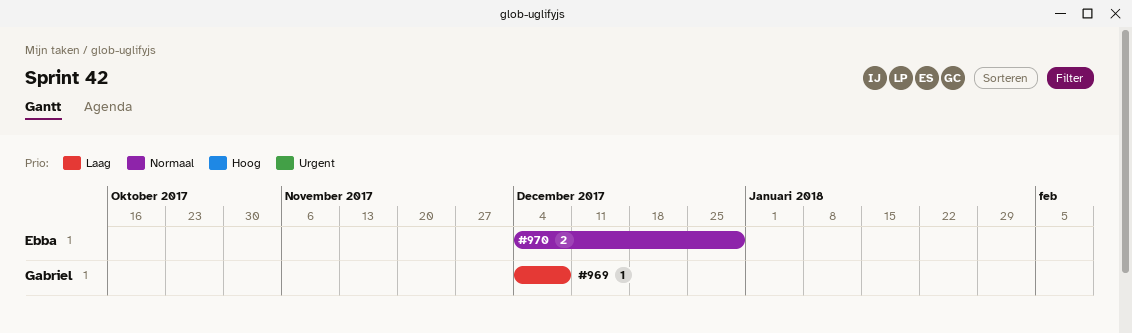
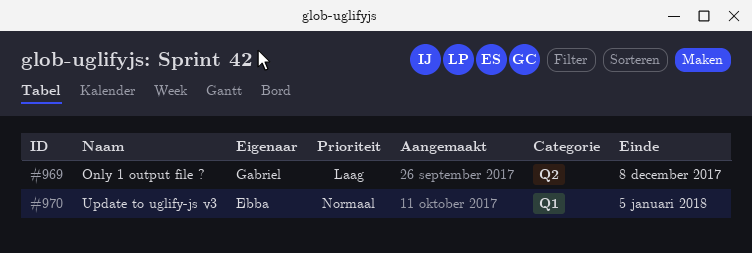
#970, due: Dec 29 -> Jan 5

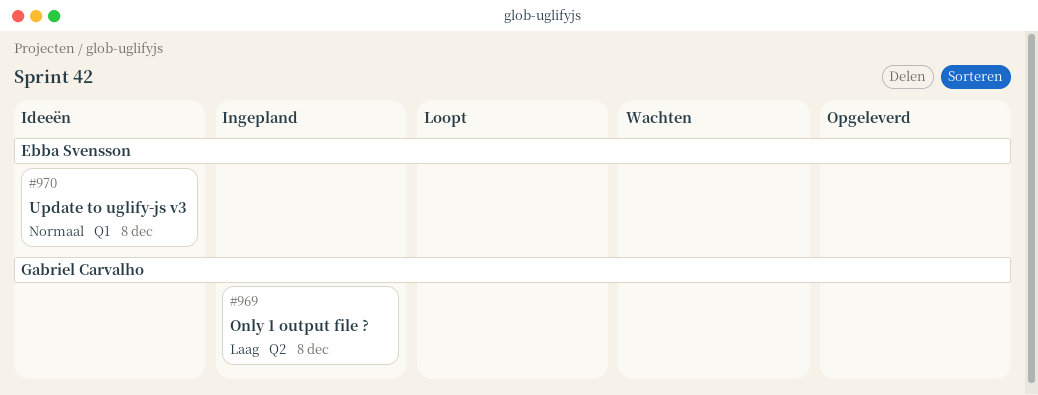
#970, due: Jan 5 -> Dec 8

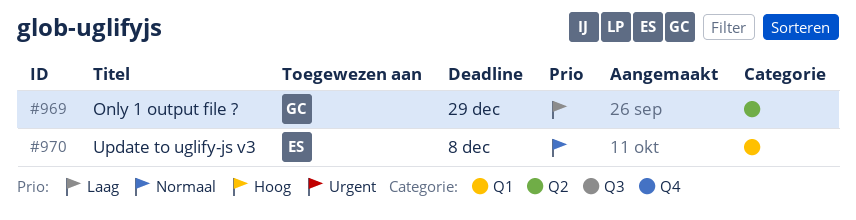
#969, due: Dec 8 -> Dec 29

